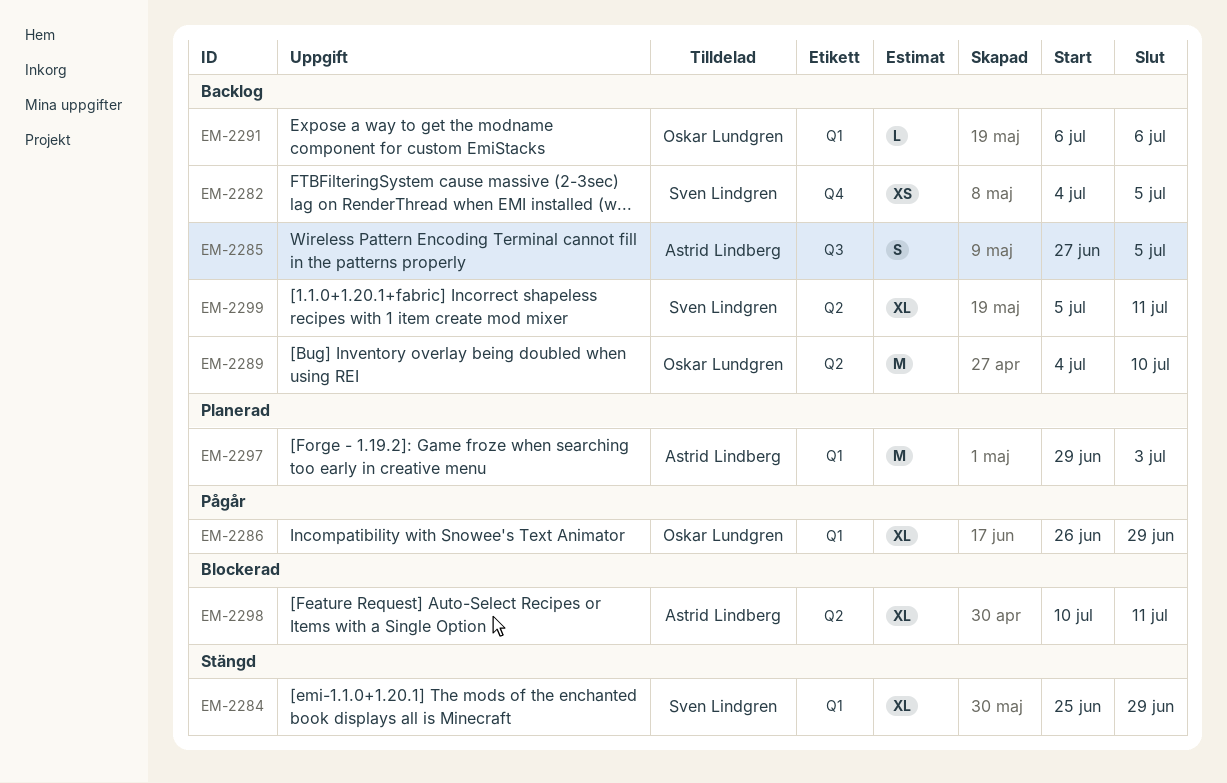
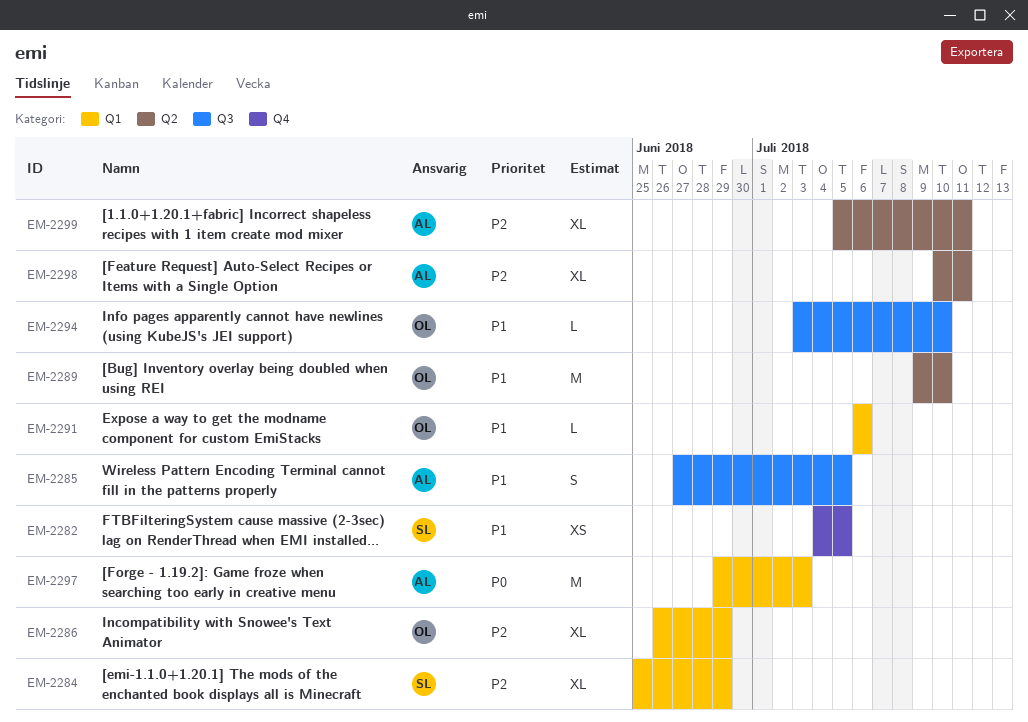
EM-2289, start: Jul 4 -> Jul 9
EM-2294: none -> present
EM-2299, owner: Sven Lindgren -> Astrid Lindberg

